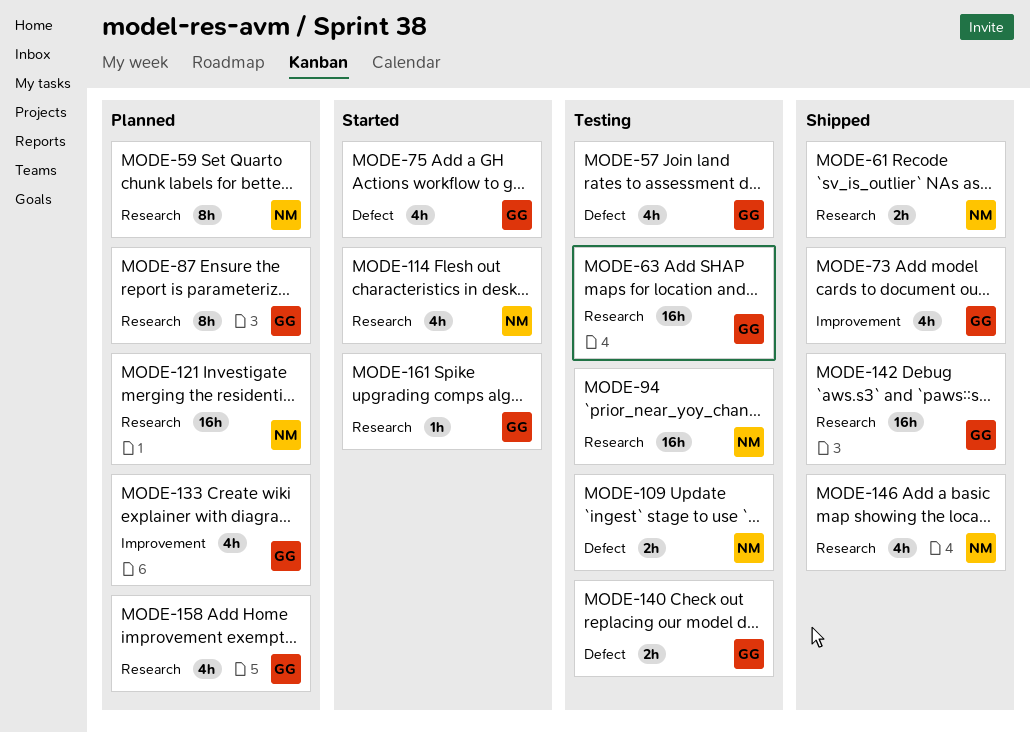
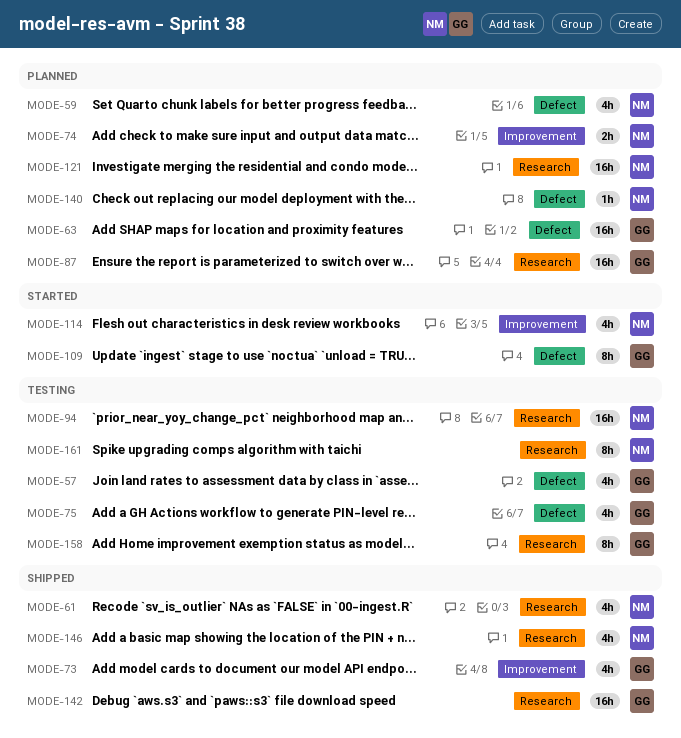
MODE-59, label: Research -> Defect
MODE-59, estimate: 8h -> 4h
MODE-61, estimate: 2h -> 4h
MODE-63, status: Testing -> Planned
MODE-63, label: Research -> Defect
MODE-74: none -> present
MODE-75, status: Started -> Testing
MODE-87, estimate: 8h -> 16h
MODE-109, status: Testing -> Started
MODE-109, owner: NM -> GG
MODE-109, estimate: 2h -> 8h
MODE-114, label: Research -> Improvement
MODE-133: present -> none
MODE-140, status: Testing -> Planned
MODE-140, owner: GG -> NM
MODE-140, estimate: 2h -> 1h
MODE-158, status: Planned -> Testing
MODE-158, estimate: 4h -> 8h
MODE-161, status: Started -> Testing
MODE-161, owner: GG -> NM
MODE-161, estimate: 1h -> 8h

